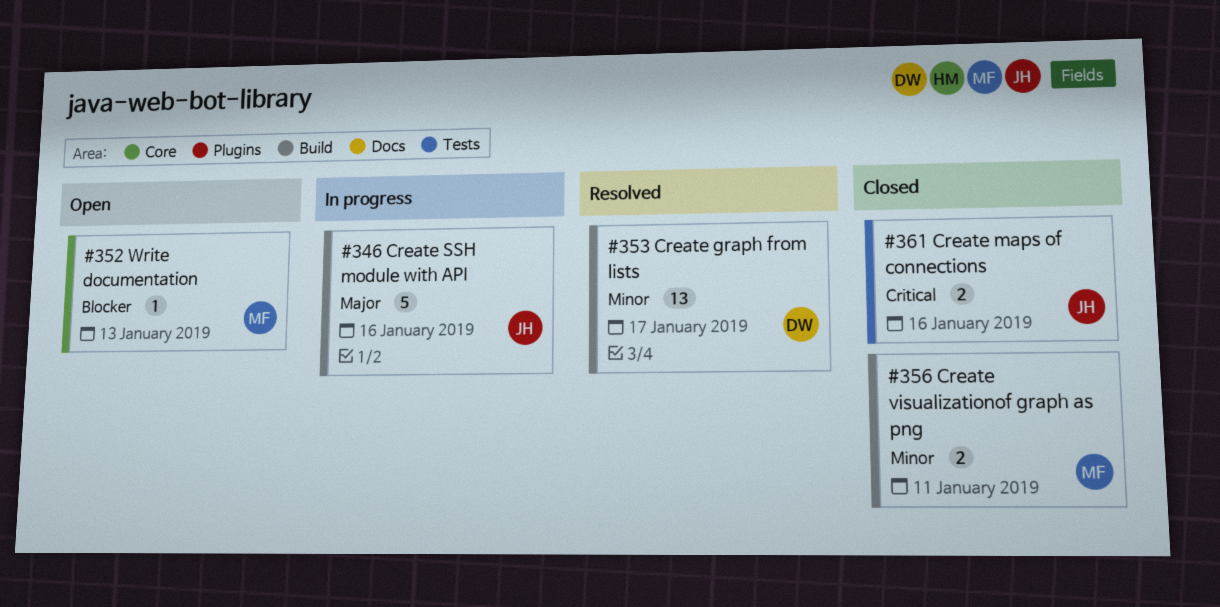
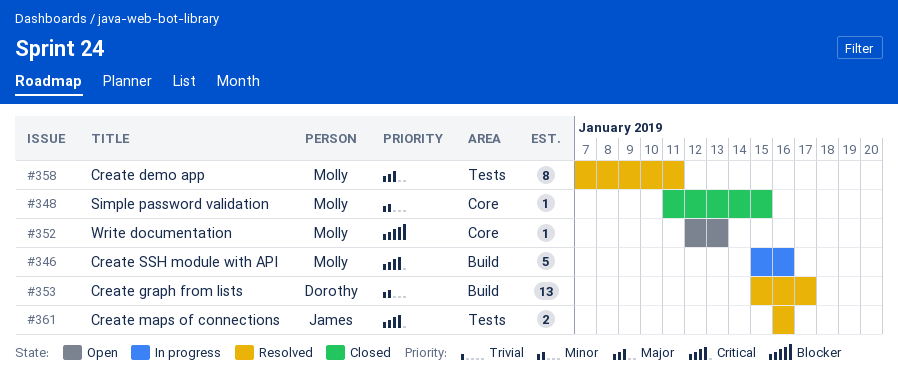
#346, owner: James -> Molly
#346, priority: Major -> Critical
#348: none -> present
#356: present -> none
#358: none -> present
#361, status: Closed -> Resolved

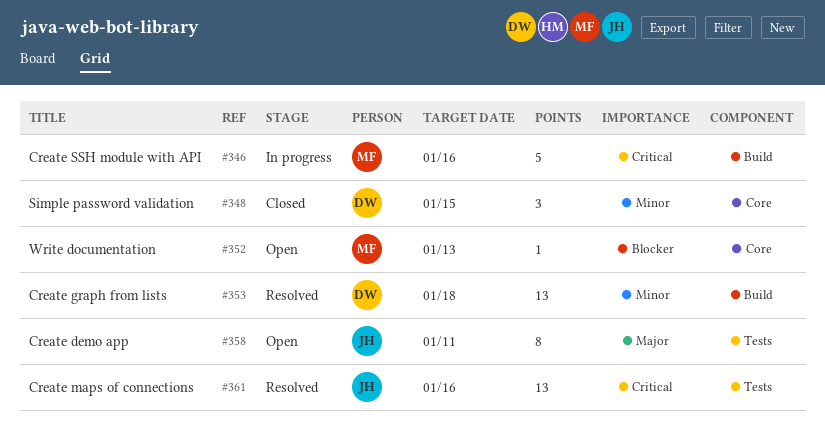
#348, owner: Molly -> Dorothy
#348, estimate: 1 -> 3
#353, due: Jan 17 -> Jan 18
#358, status: Resolved -> Open
#358, owner: Molly -> James
#361, estimate: 2 -> 13

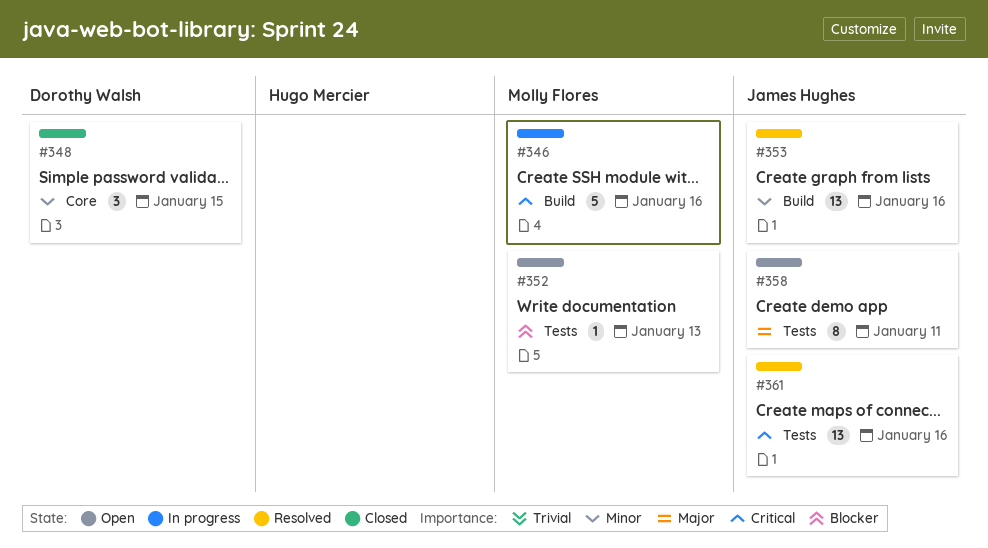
#352, label: Core -> Tests
#353, owner: Dorothy Walsh -> James Hughes
#353, due: Jan 18 -> Jan 16

